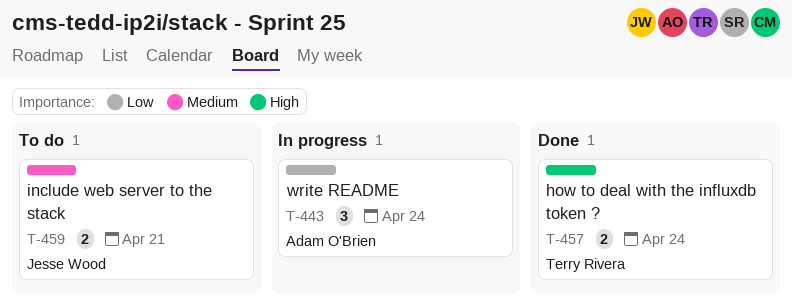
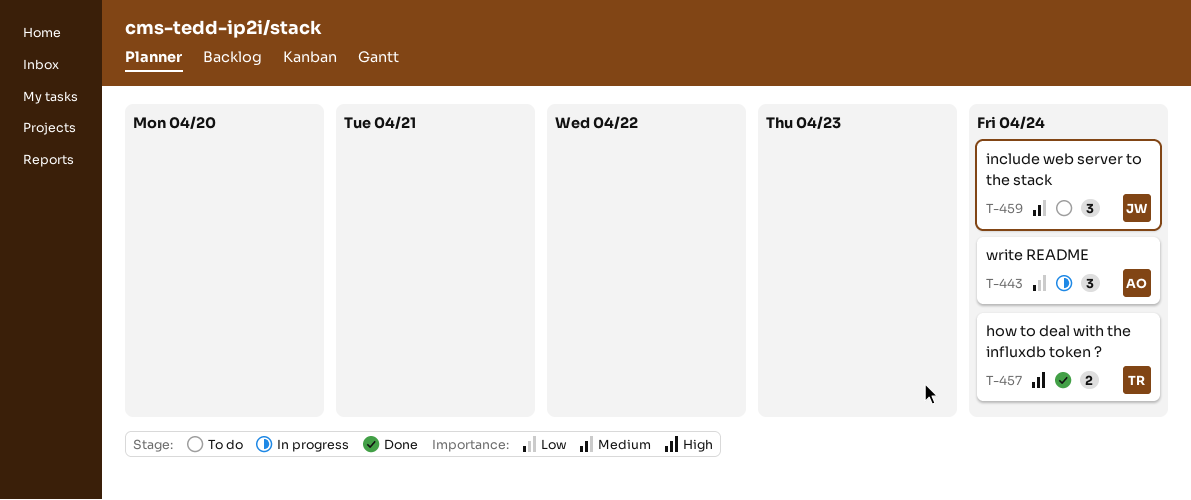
T-459, estimate: 2 -> 3
T-459, due: Apr 21 -> Apr 24

